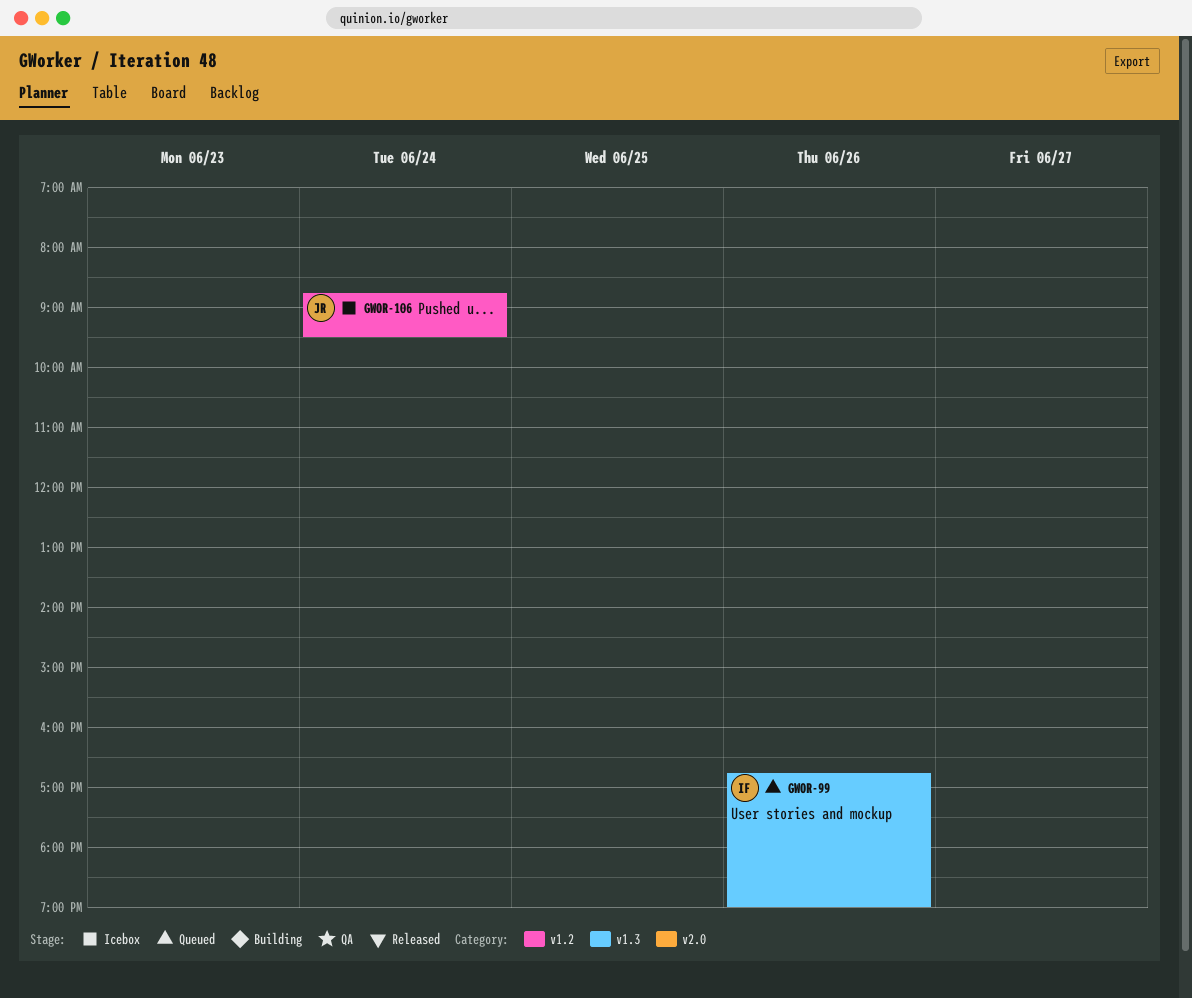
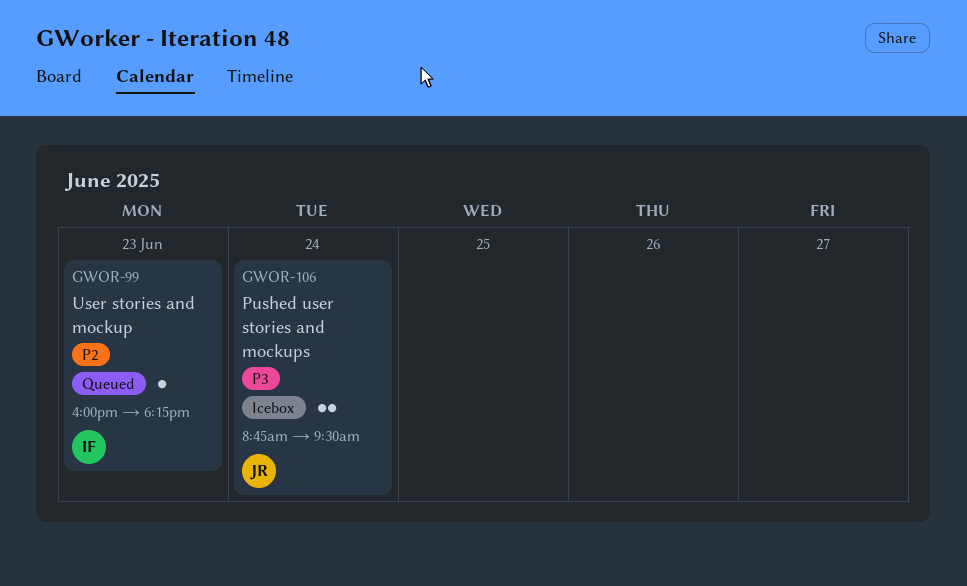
GWOR-99, day: Jun 26 -> Jun 23
GWOR-99, begins: 16:45 -> 16:00
GWOR-99, ends: 19:00 -> 18:15

